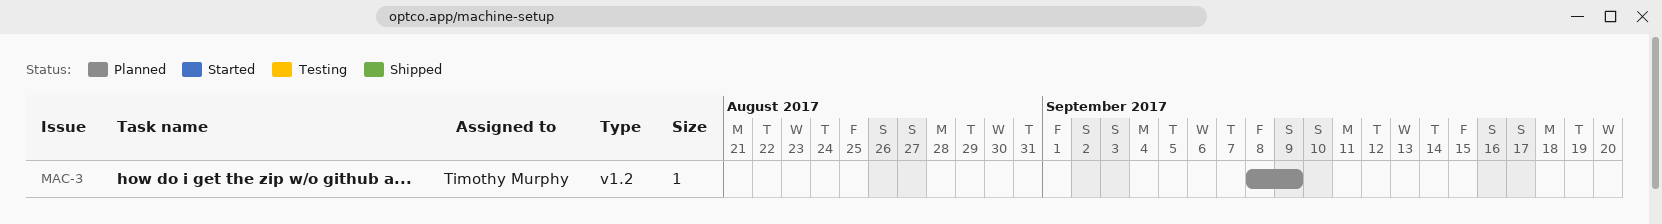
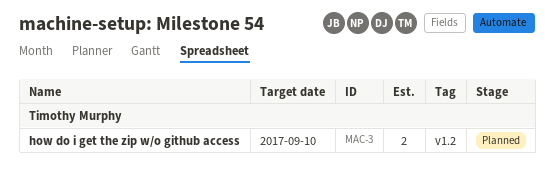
MAC-3, estimate: 1 -> 2
MAC-3, due: Sep 9 -> Sep 10

